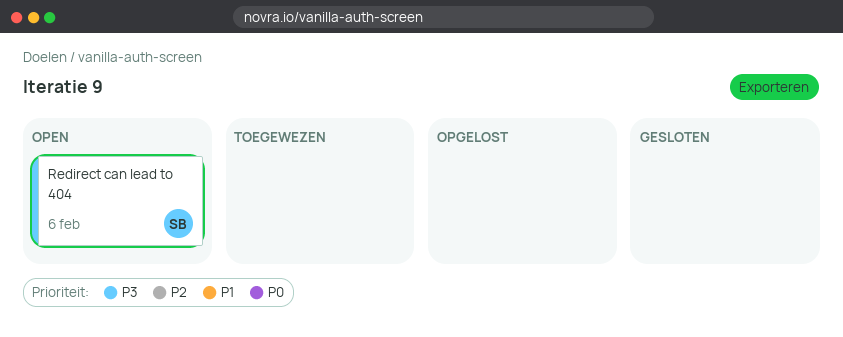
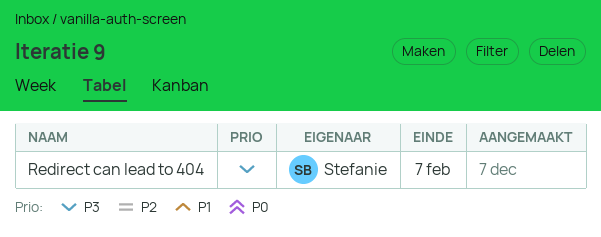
Redirect can lead to 404, due: Feb 6 -> Feb 7

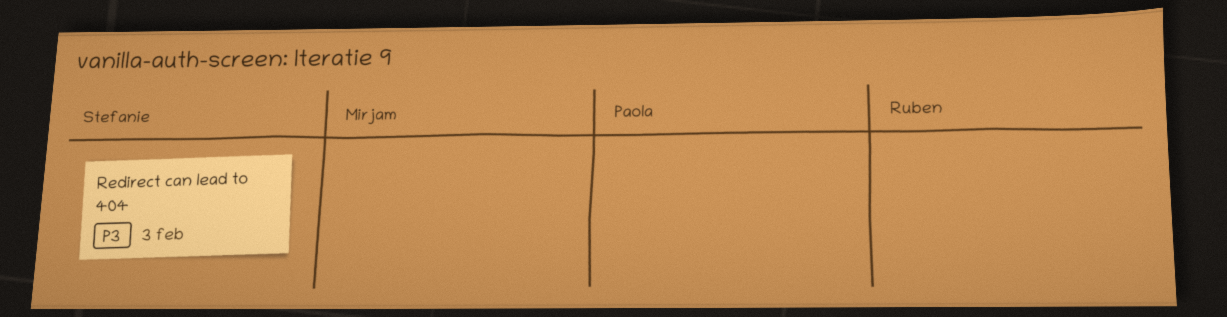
Redirect can lead to 404, due: Feb 7 -> Feb 3

